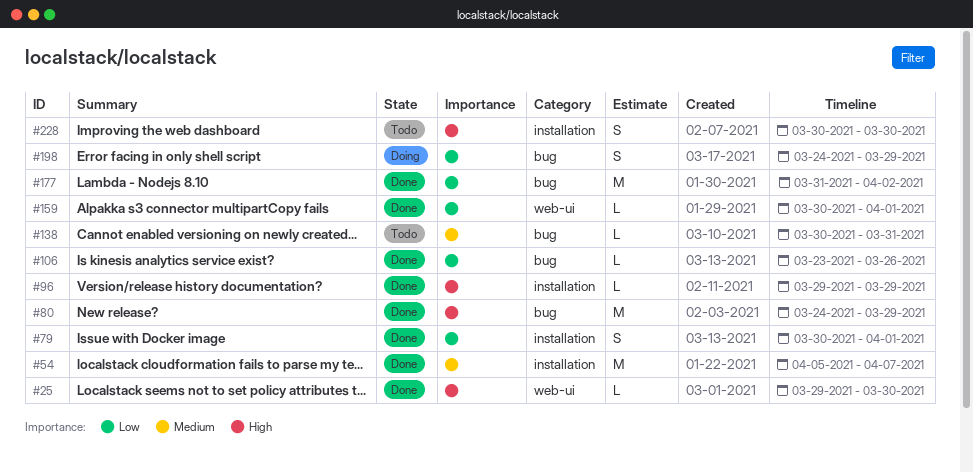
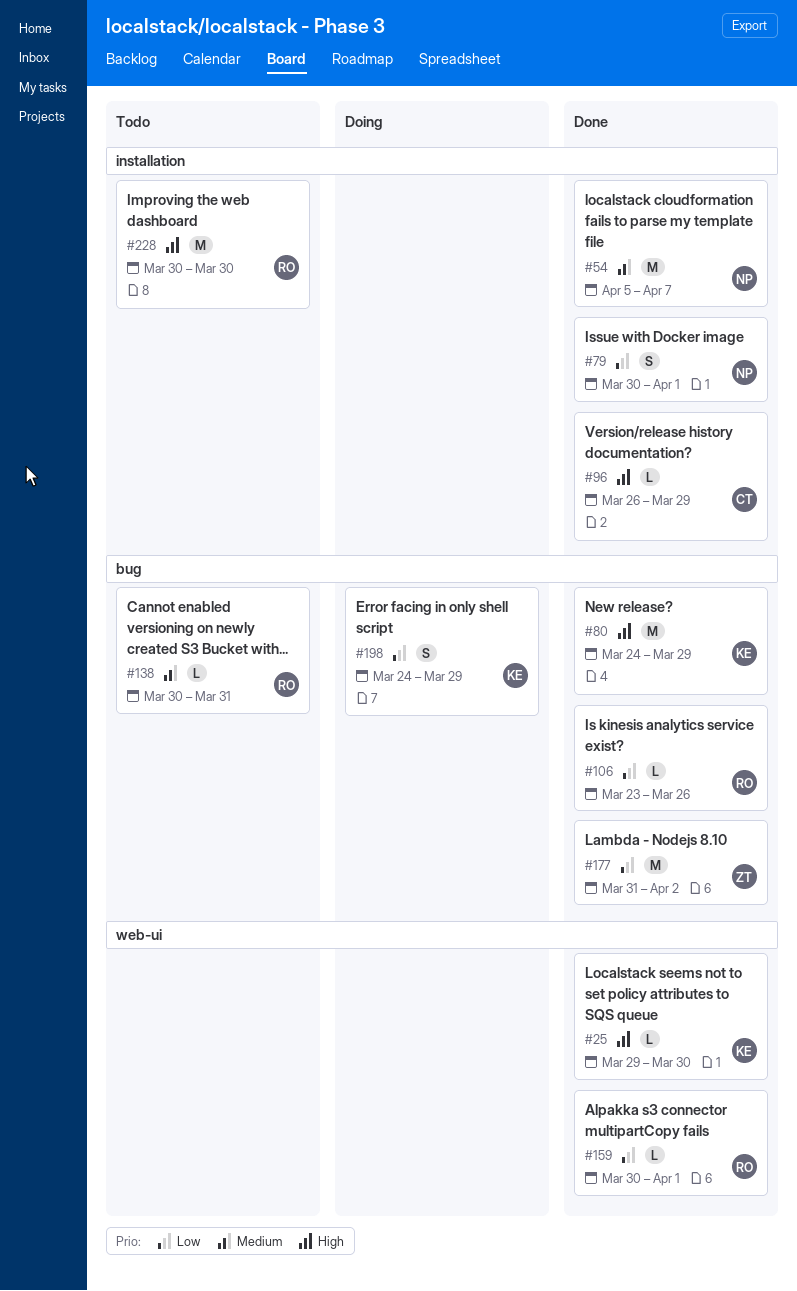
#96, start: Mar 29 -> Mar 26
#228, estimate: S -> M

